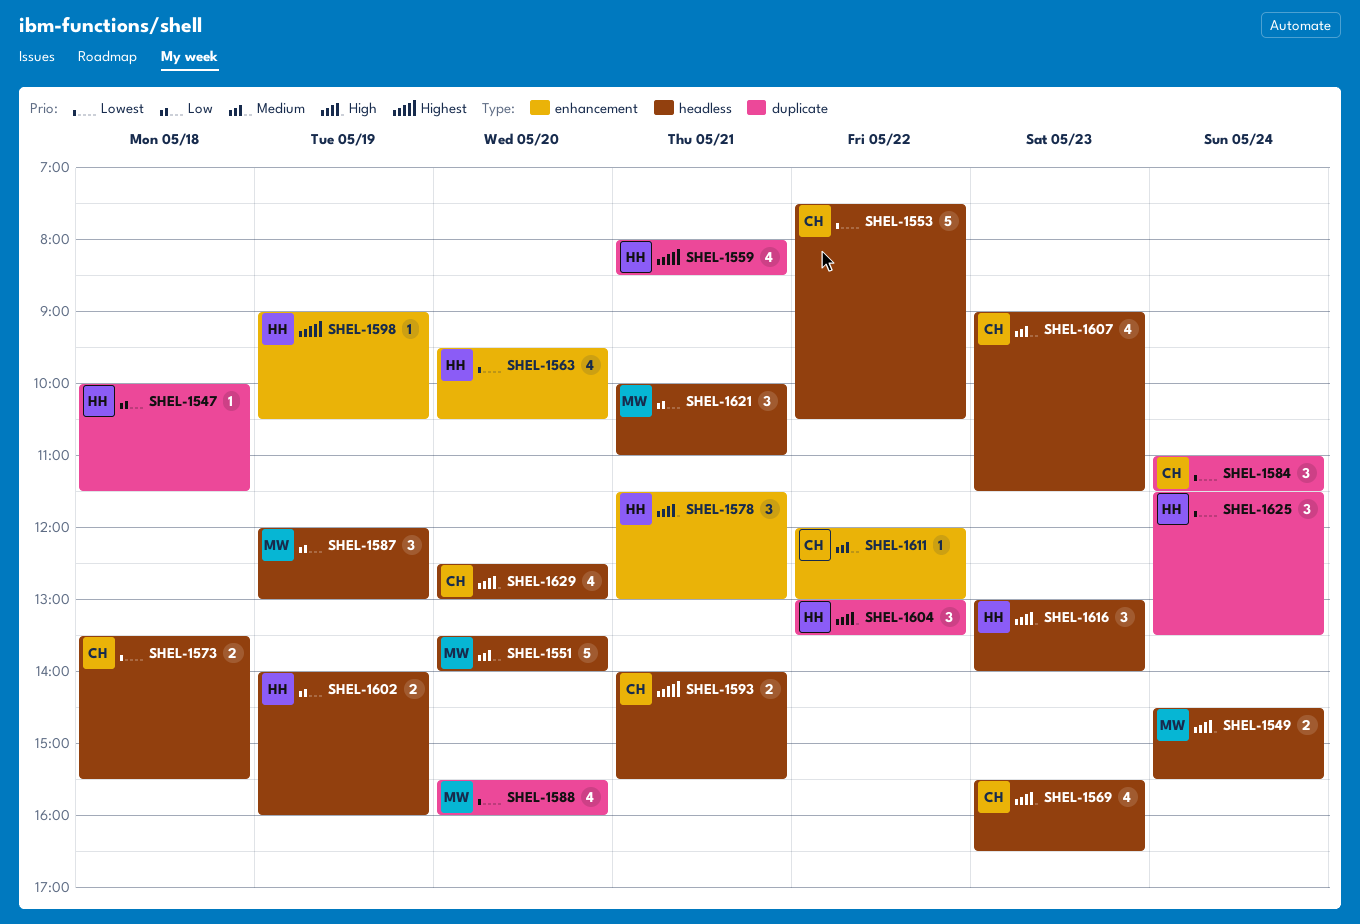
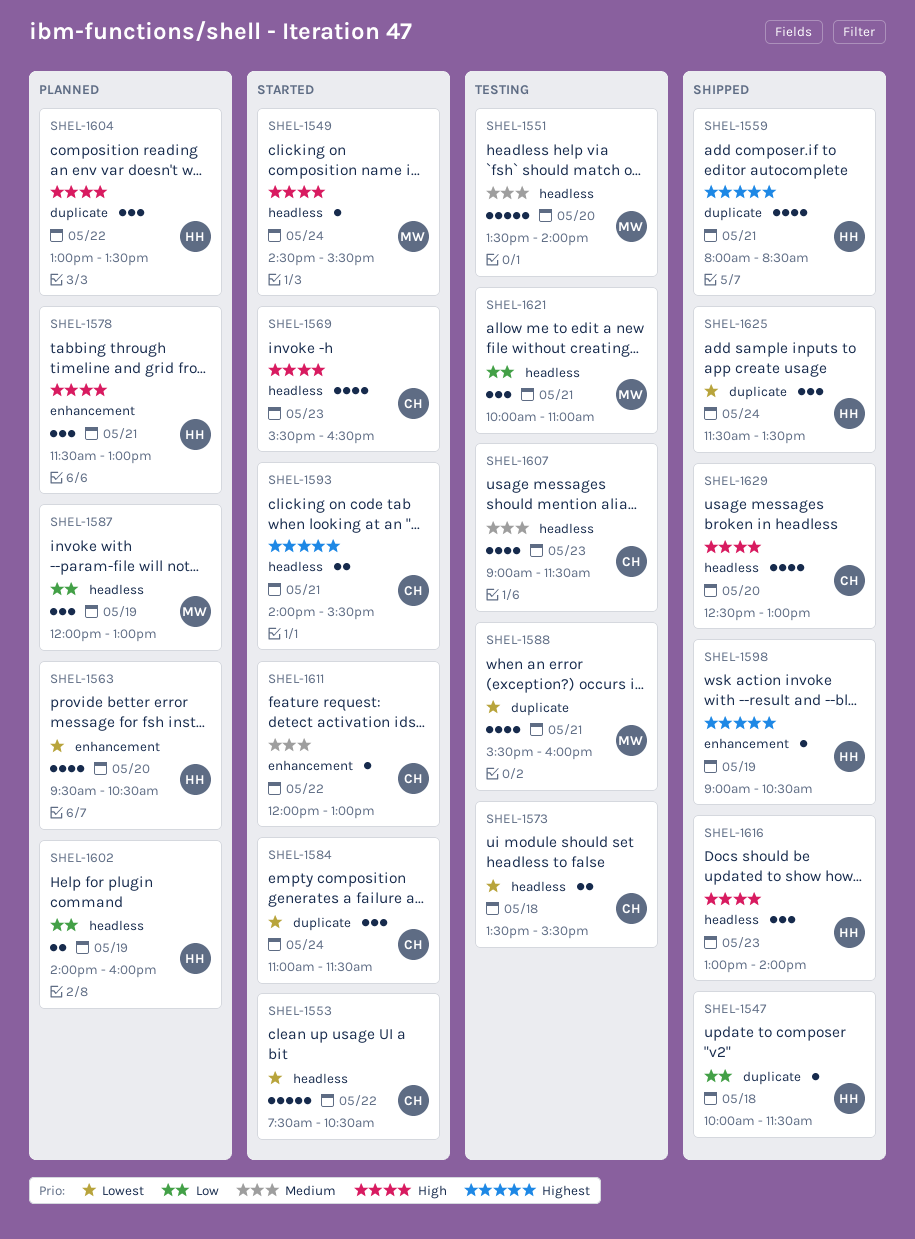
SHEL-1549, estimate: 2 -> 1
SHEL-1588, day: May 20 -> May 21

